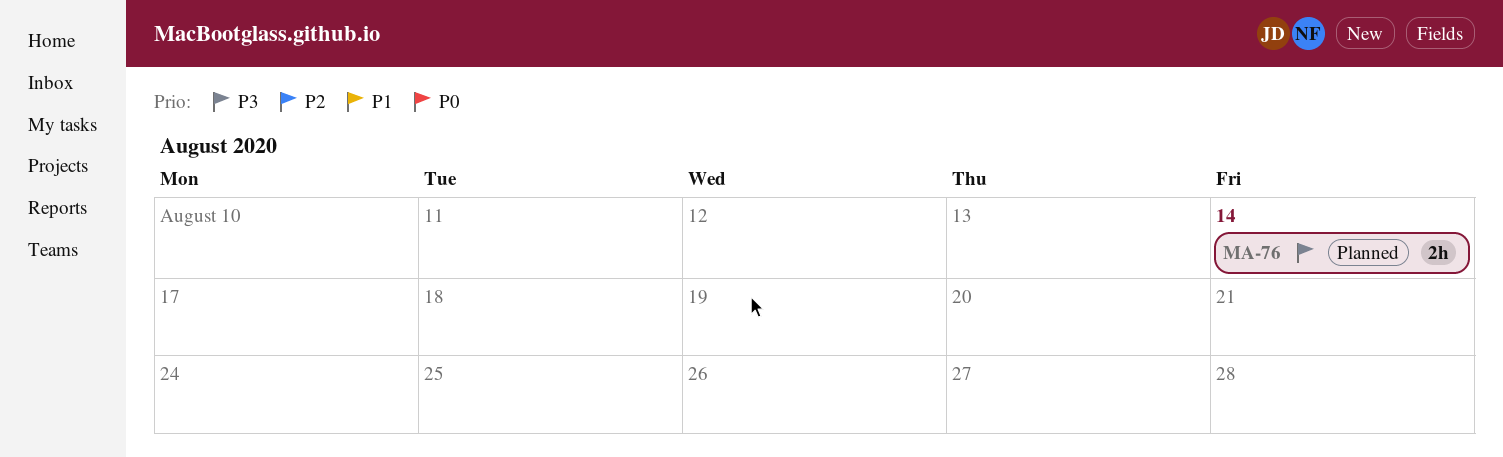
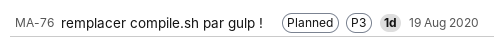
MA-76, estimate: 2h -> 1d
MA-76, due: Aug 14 -> Aug 19

